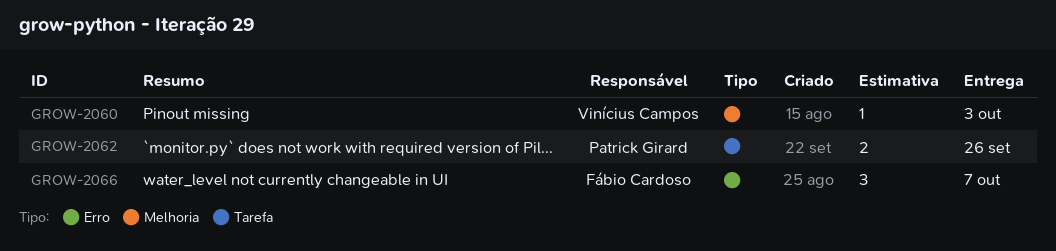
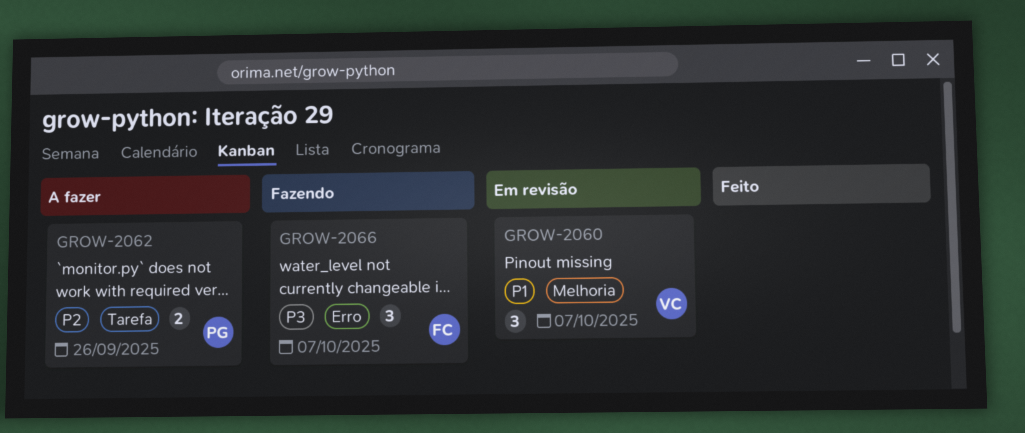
GROW-2060, estimate: 1 -> 3
GROW-2060, due: Oct 3 -> Oct 7

